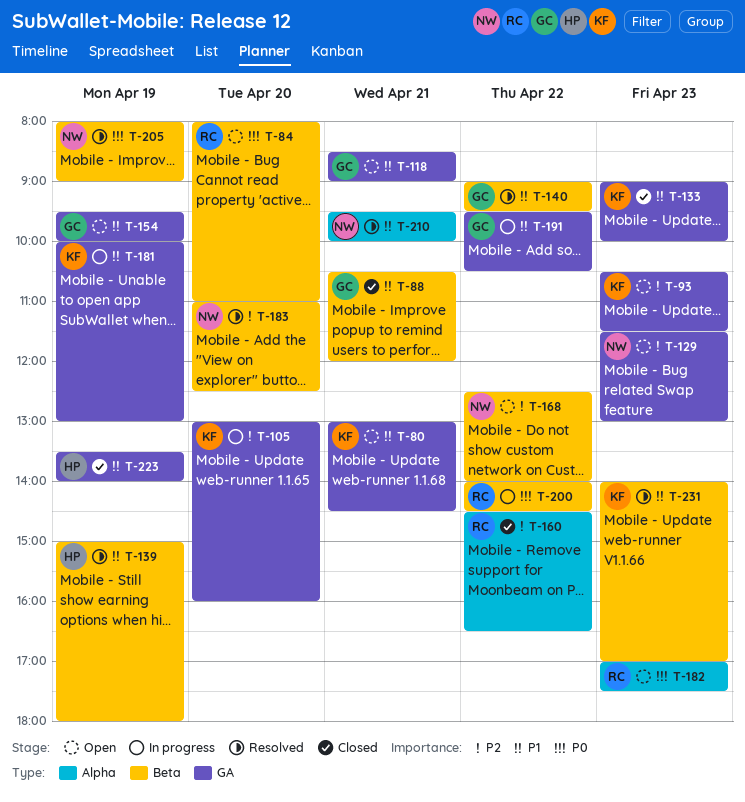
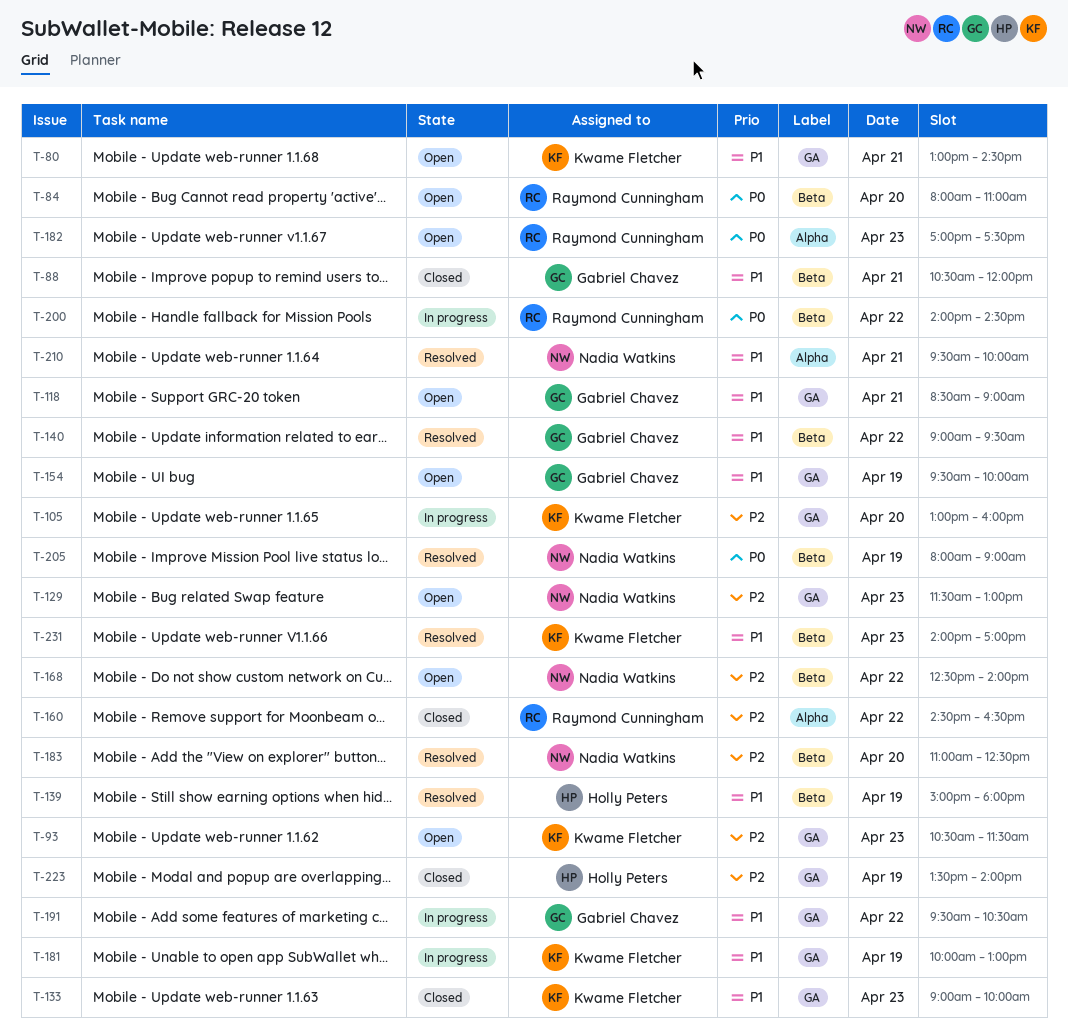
T-223, priority: P1 -> P2

